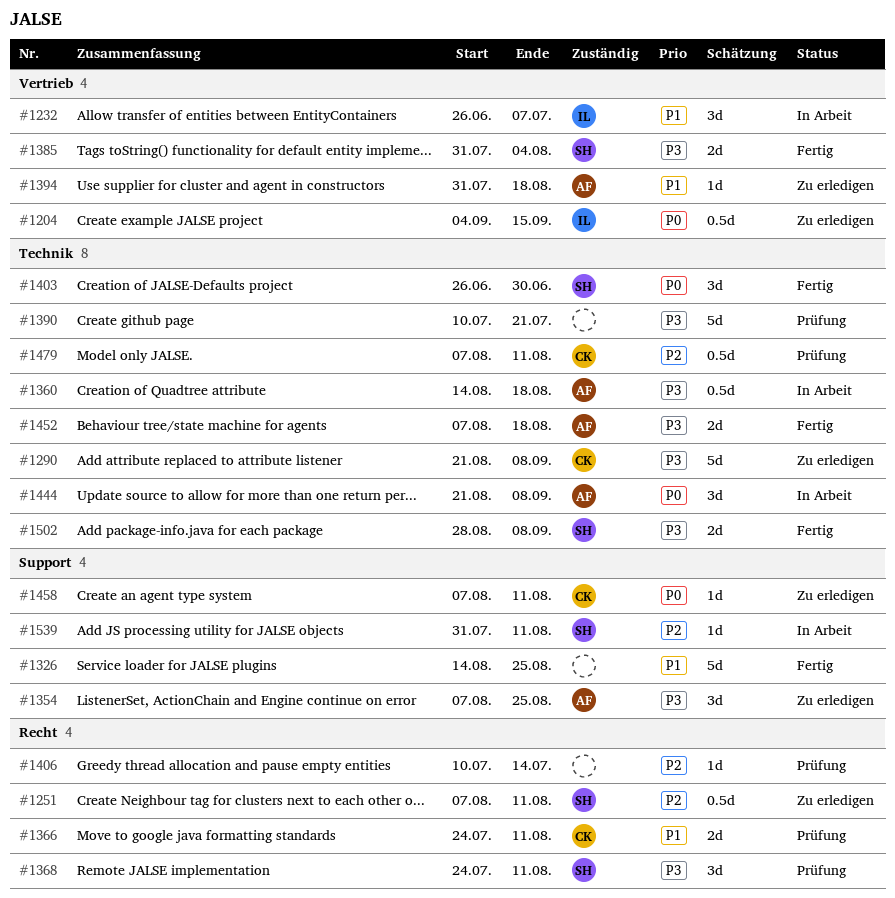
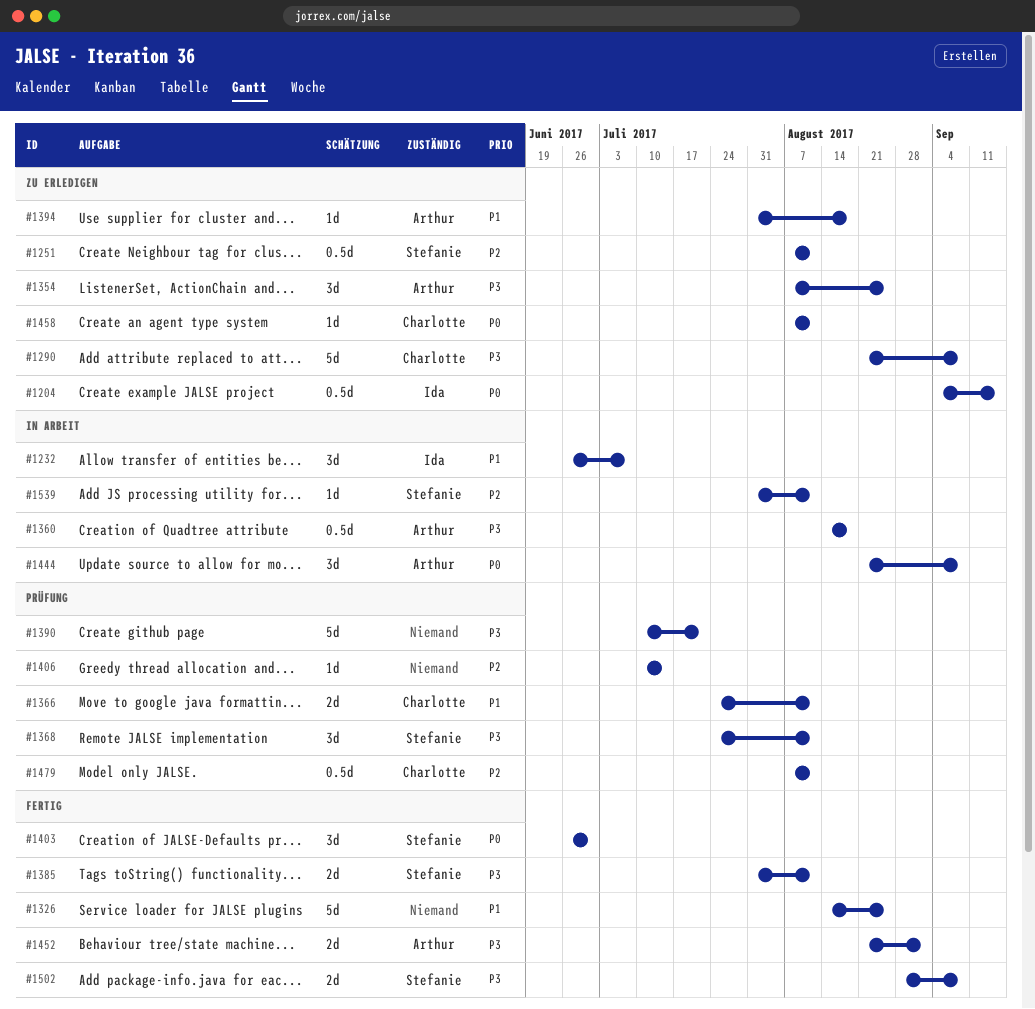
#1385, due: Aug 4 -> Aug 11
#1452, start: Aug 7 -> Aug 21
#1452, due: Aug 18 -> Sep 1

